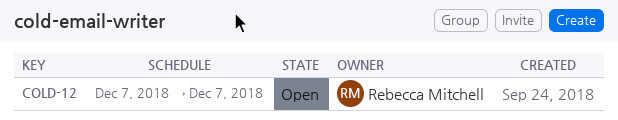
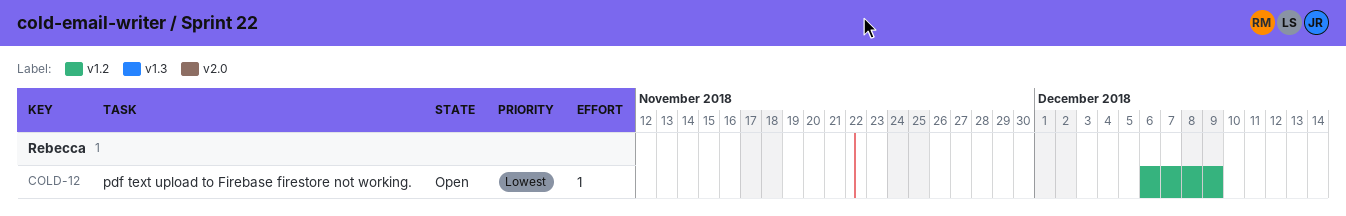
COLD-12, start: Dec 7 -> Dec 6
COLD-12, due: Dec 7 -> Dec 9

